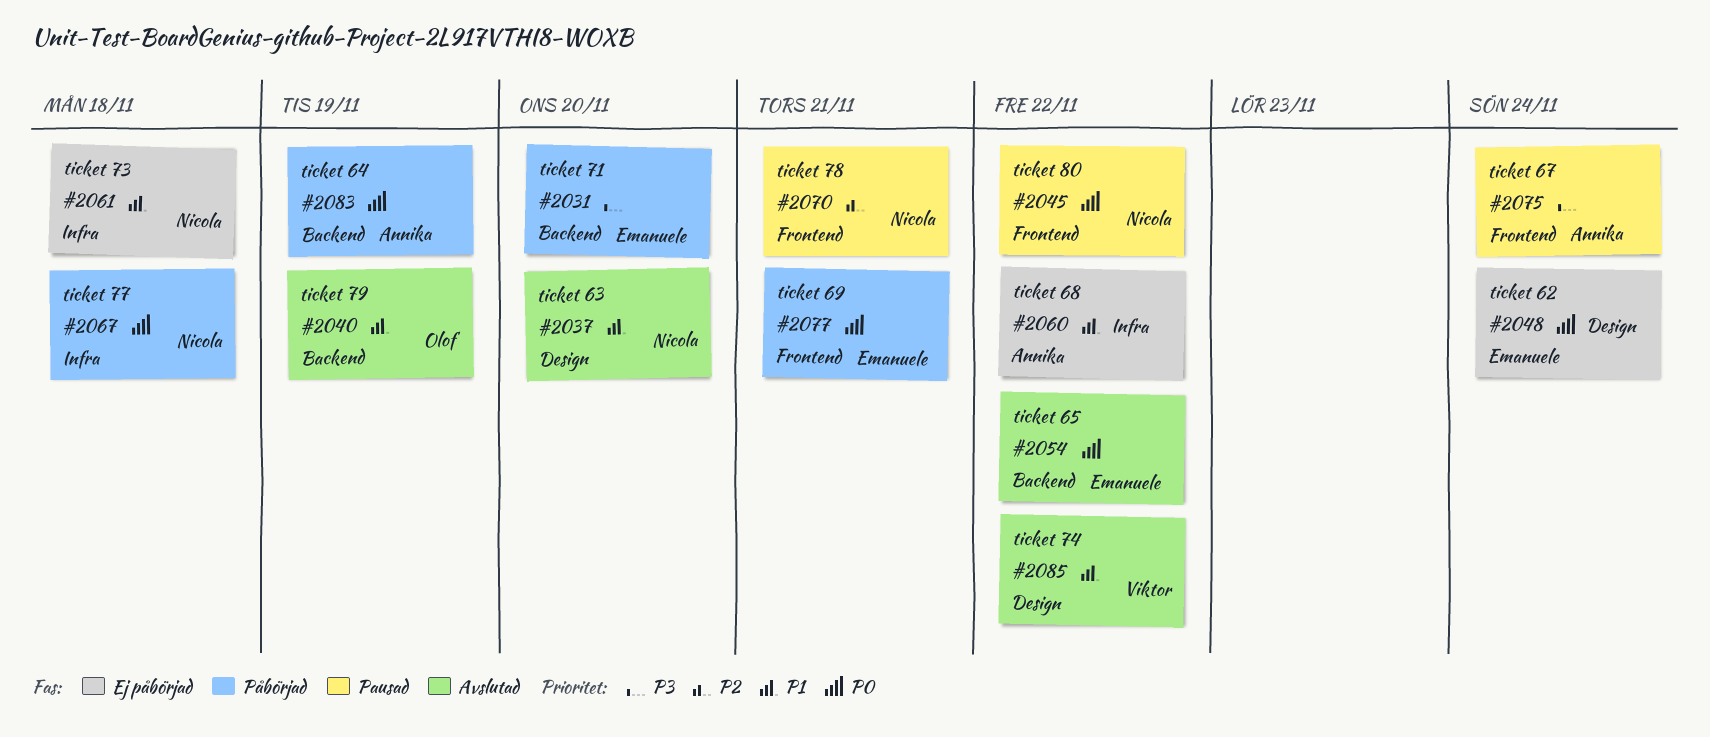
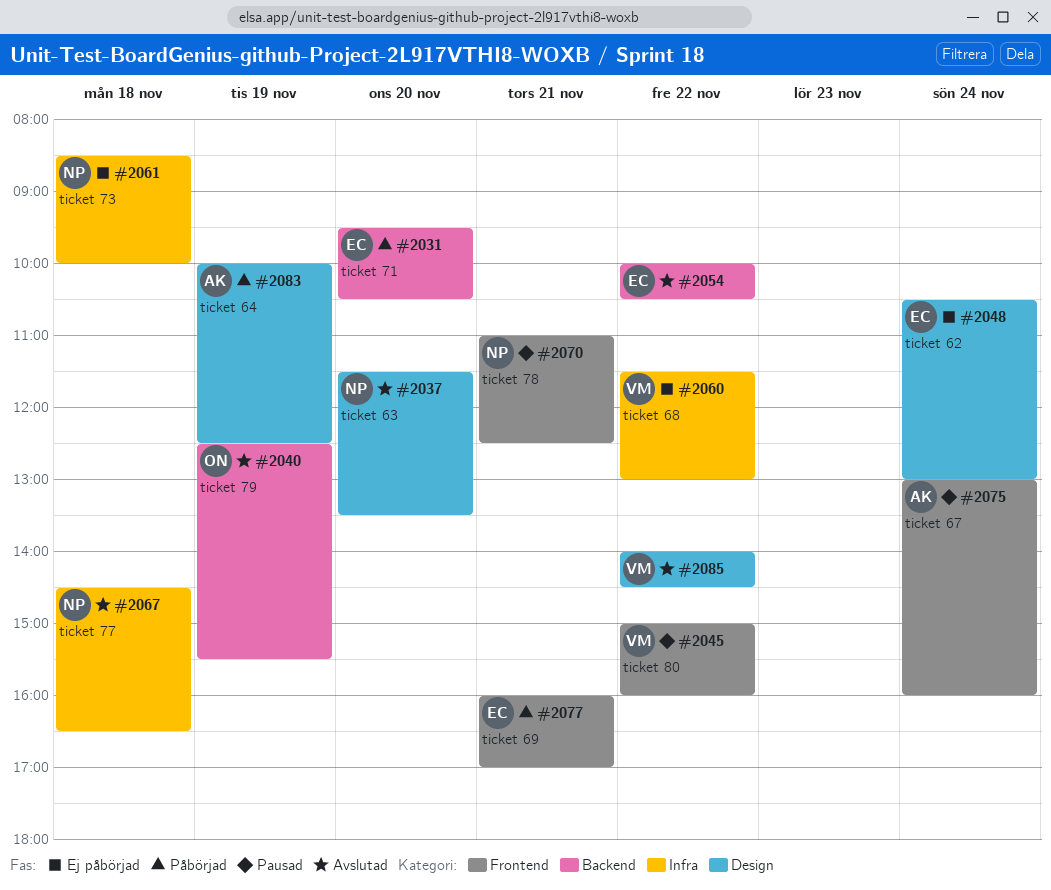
#2045, owner: Nicola -> Viktor
#2060, owner: Annika -> Viktor
#2067, status: Påbörjad -> Avslutad
#2083, label: Backend -> Design

